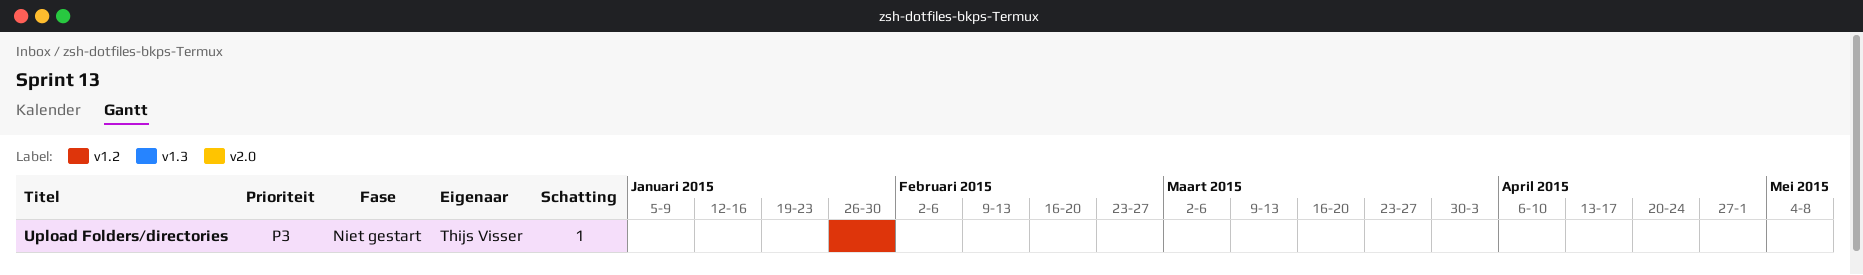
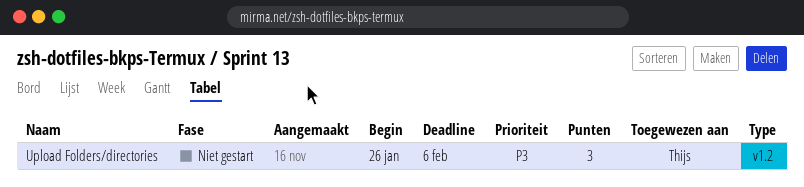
Upload Folders/directories, estimate: 1 -> 3
Upload Folders/directories, due: Jan 30 -> Feb 6

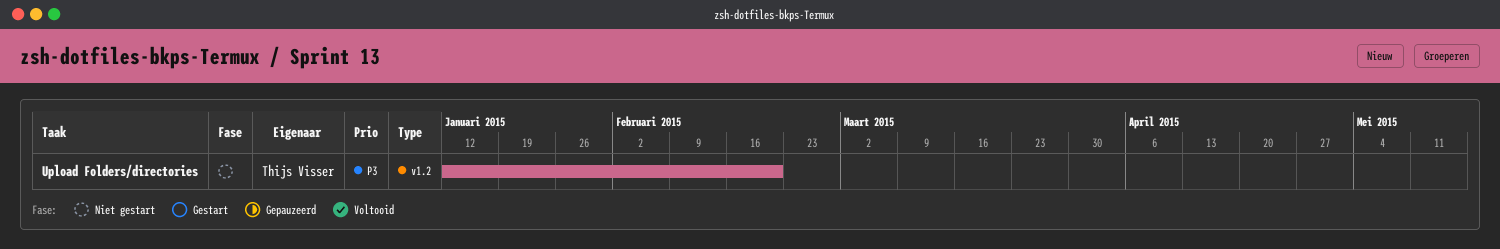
Upload Folders/directories, start: Jan 26 -> Jan 12
Upload Folders/directories, due: Feb 6 -> Feb 20

